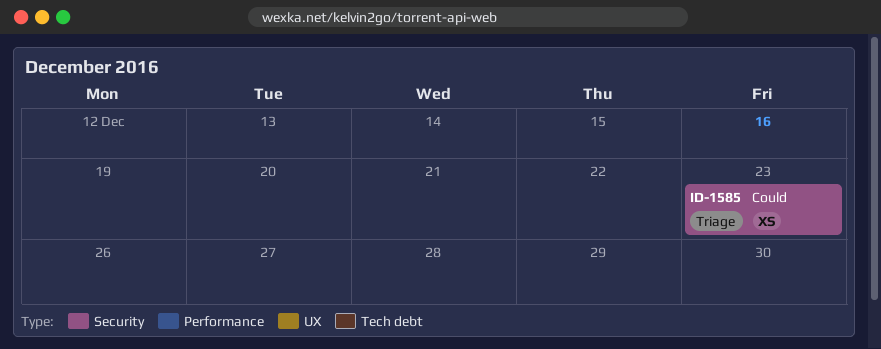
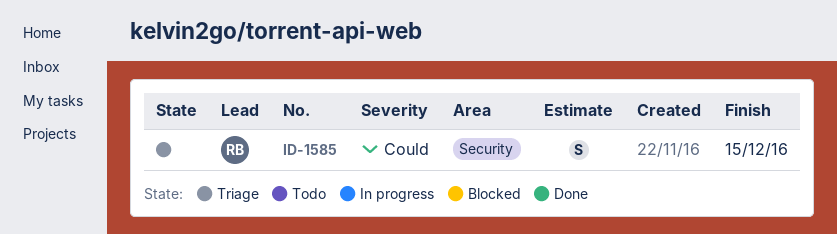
ID-1585, estimate: XS -> S
ID-1585, due: Dec 23 -> Dec 15

